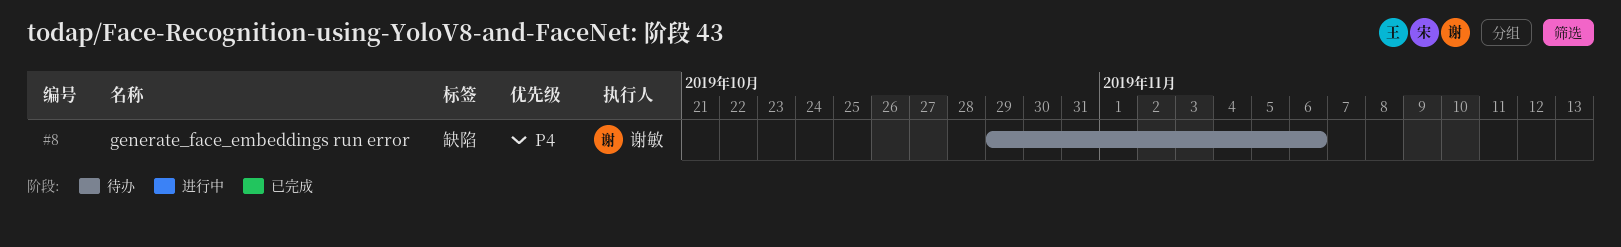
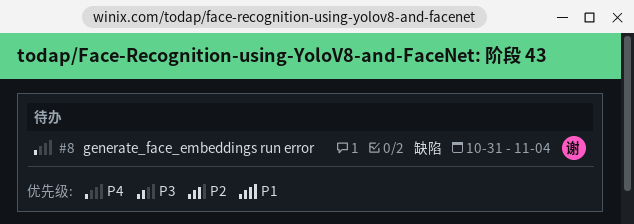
#8, start: Oct 29 -> Oct 31
#8, due: Nov 6 -> Nov 4

